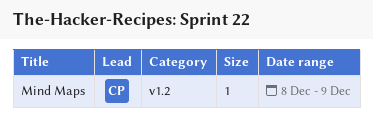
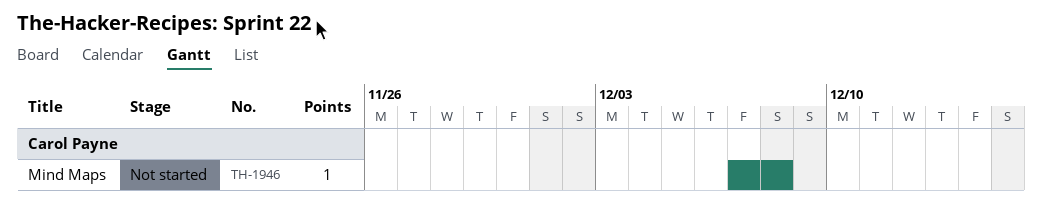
Mind Maps, start: Dec 8 -> Dec 7
Mind Maps, due: Dec 9 -> Dec 8

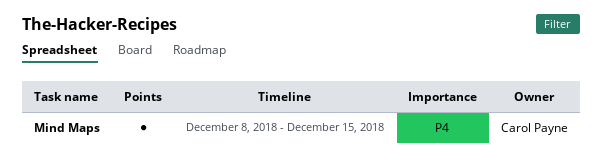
Mind Maps, start: Dec 7 -> Dec 8
Mind Maps, due: Dec 8 -> Dec 15

